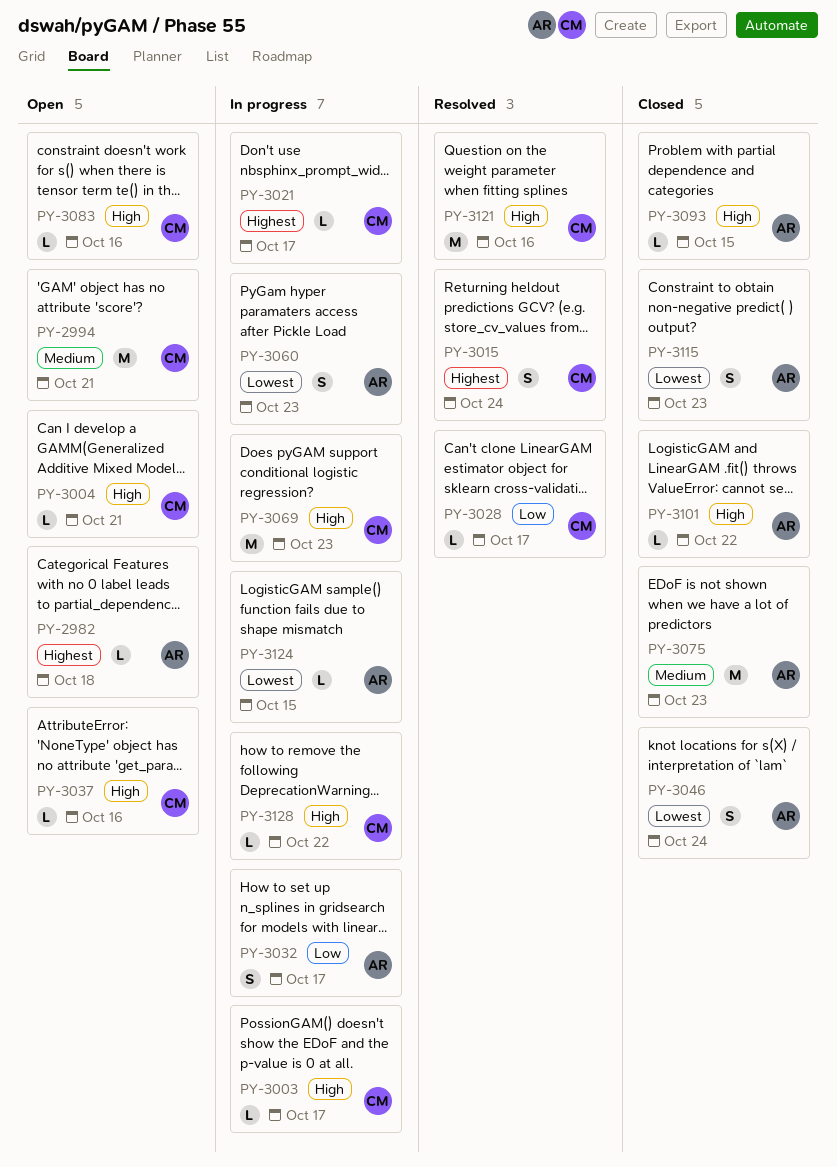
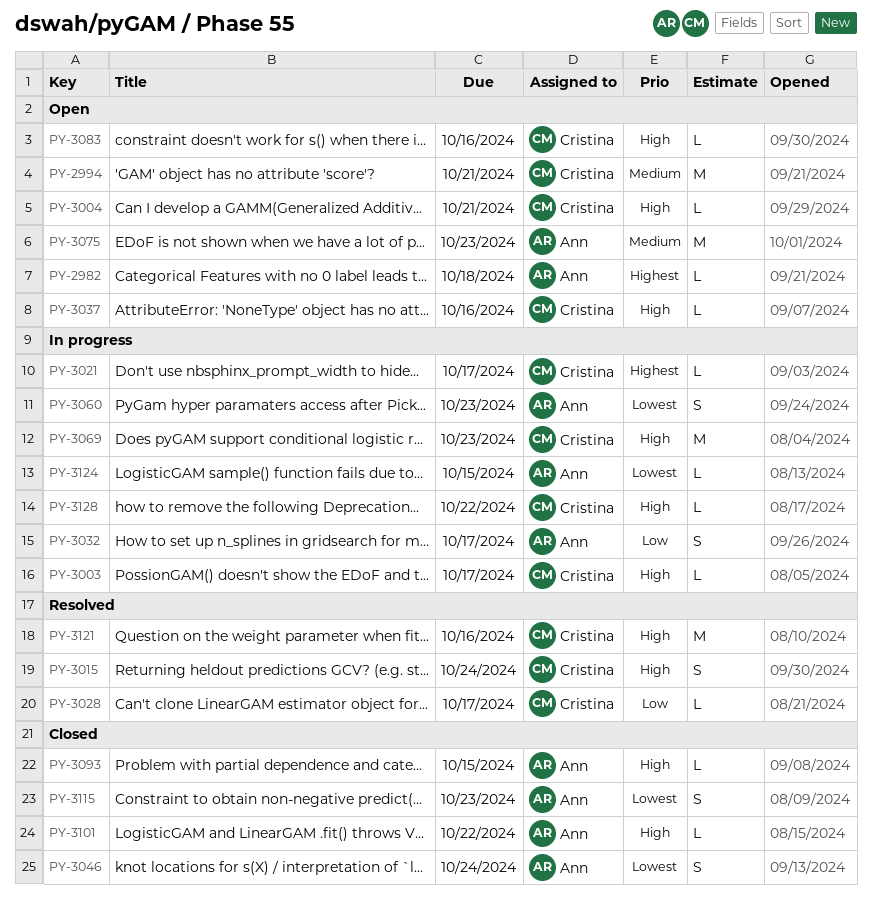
PY-3015, priority: Highest -> High
PY-3075, status: Closed -> Open

